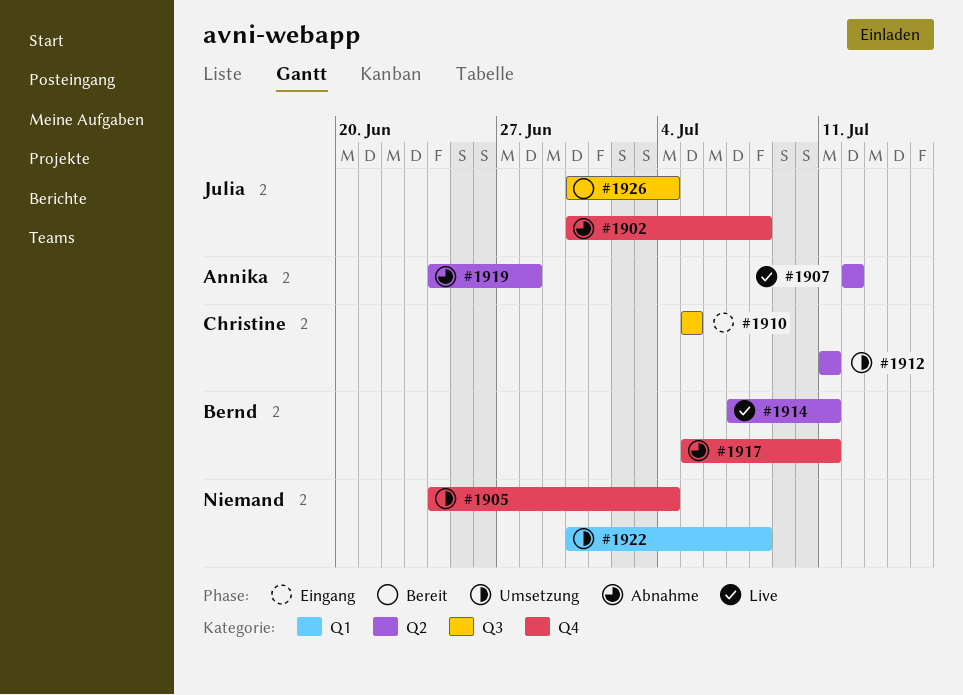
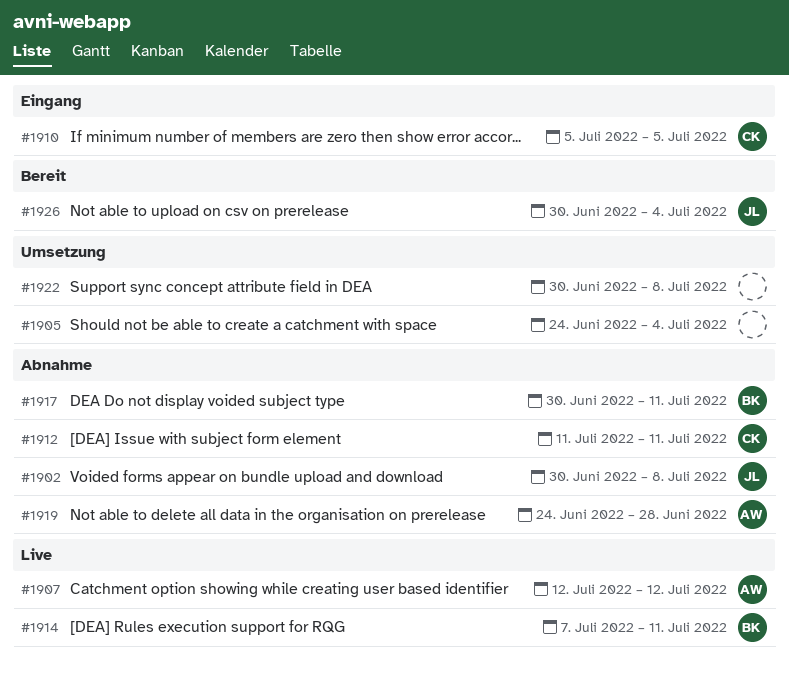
#1912, status: Umsetzung -> Abnahme
#1917, start: Jul 5 -> Jun 30

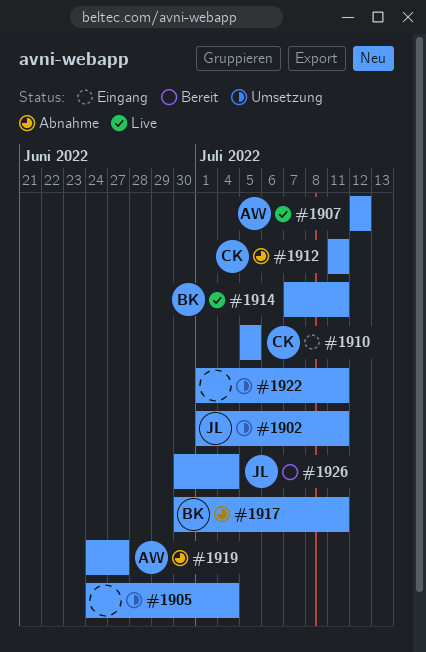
#1902, status: Abnahme -> Umsetzung
#1902, start: Jun 30 -> Jul 1
#1902, due: Jul 8 -> Jul 11
#1919, due: Jun 28 -> Jun 27
#1922, start: Jun 30 -> Jul 1
#1922, due: Jul 8 -> Jul 11

